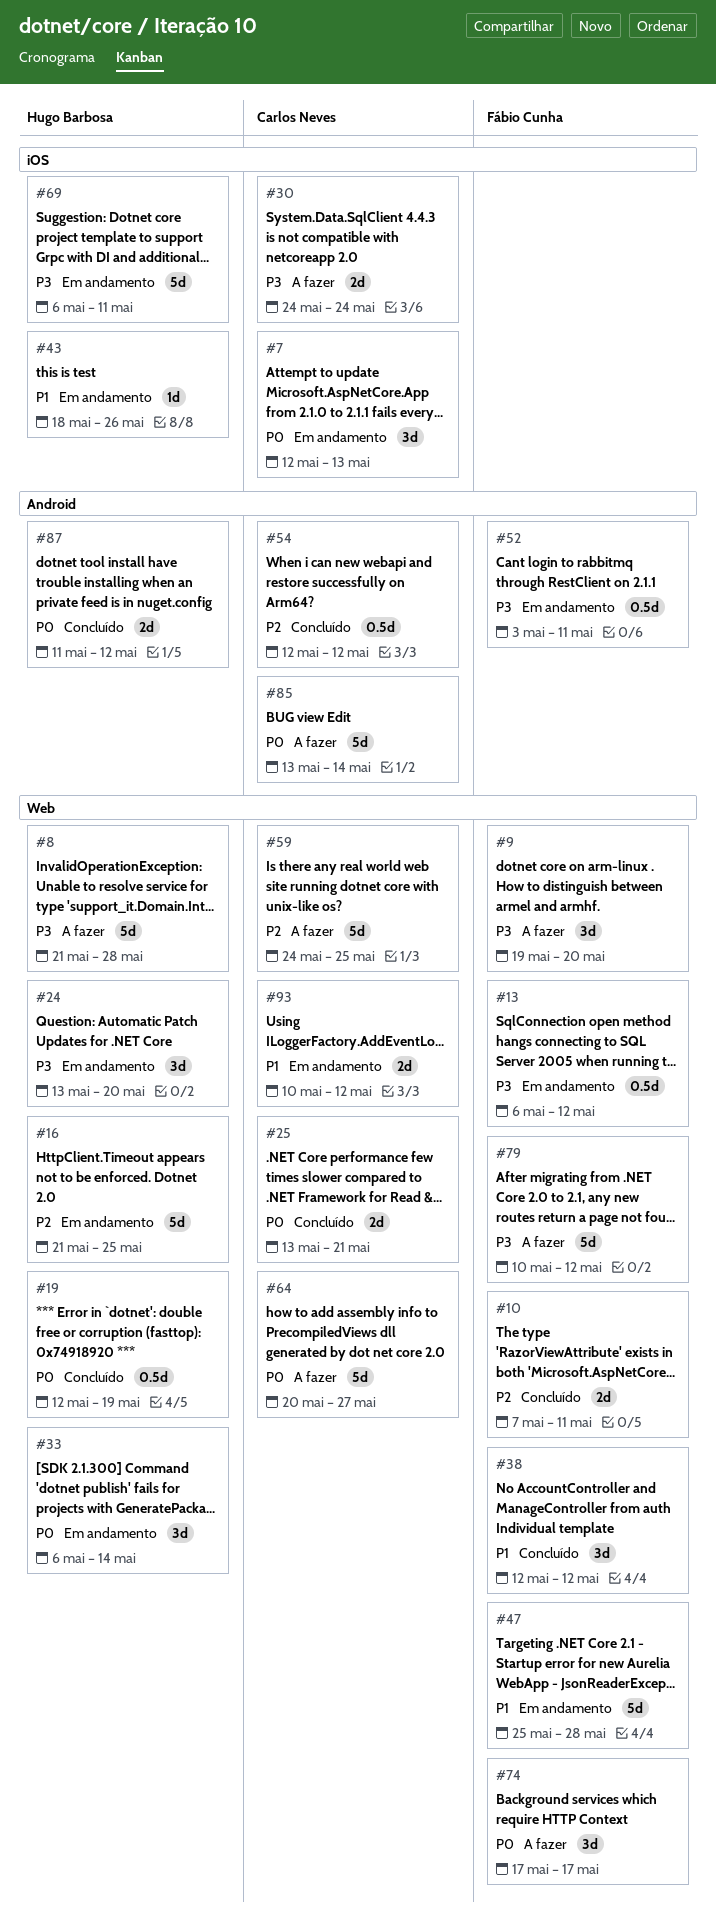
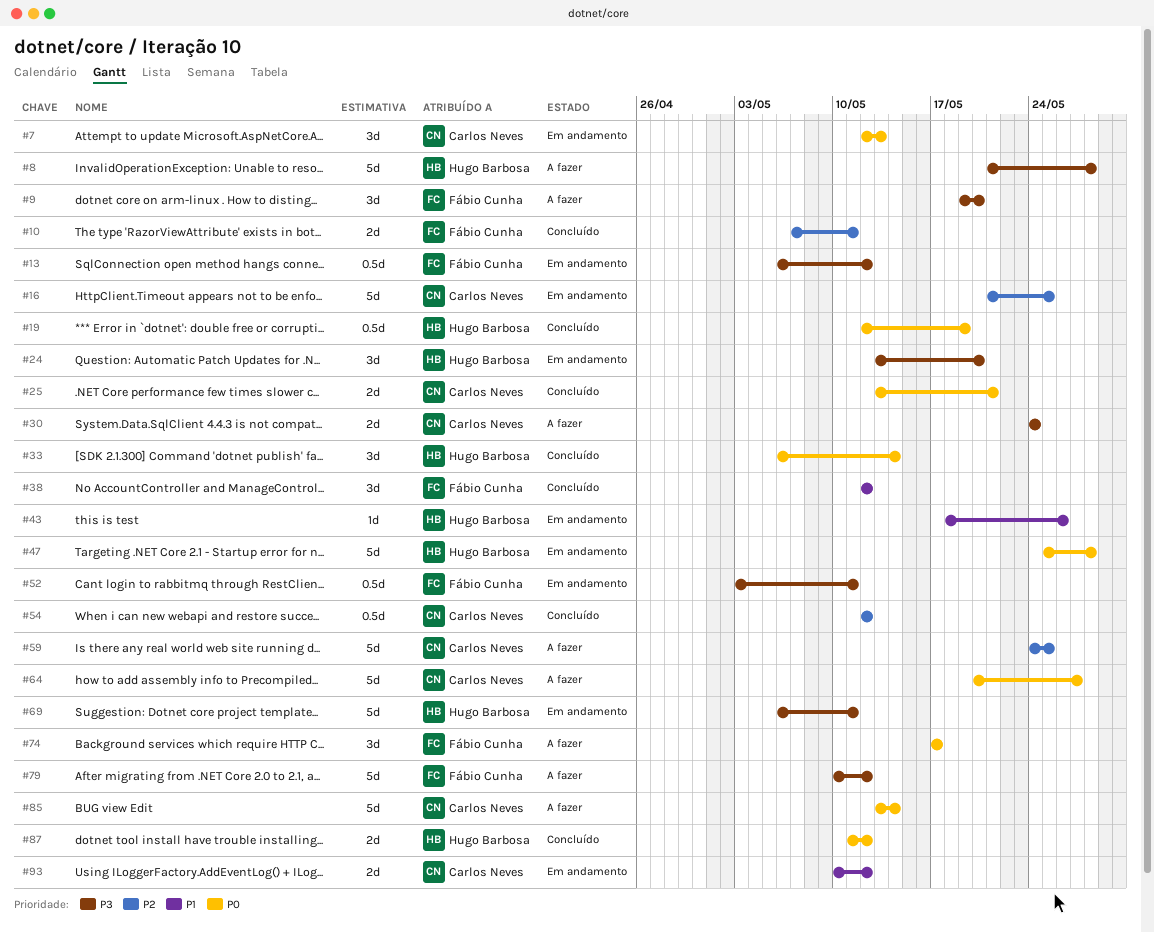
#16, owner: Hugo Barbosa -> Carlos Neves
#33, status: Em andamento -> Concluído
#47, owner: Fábio Cunha -> Hugo Barbosa
#47, priority: P1 -> P0

